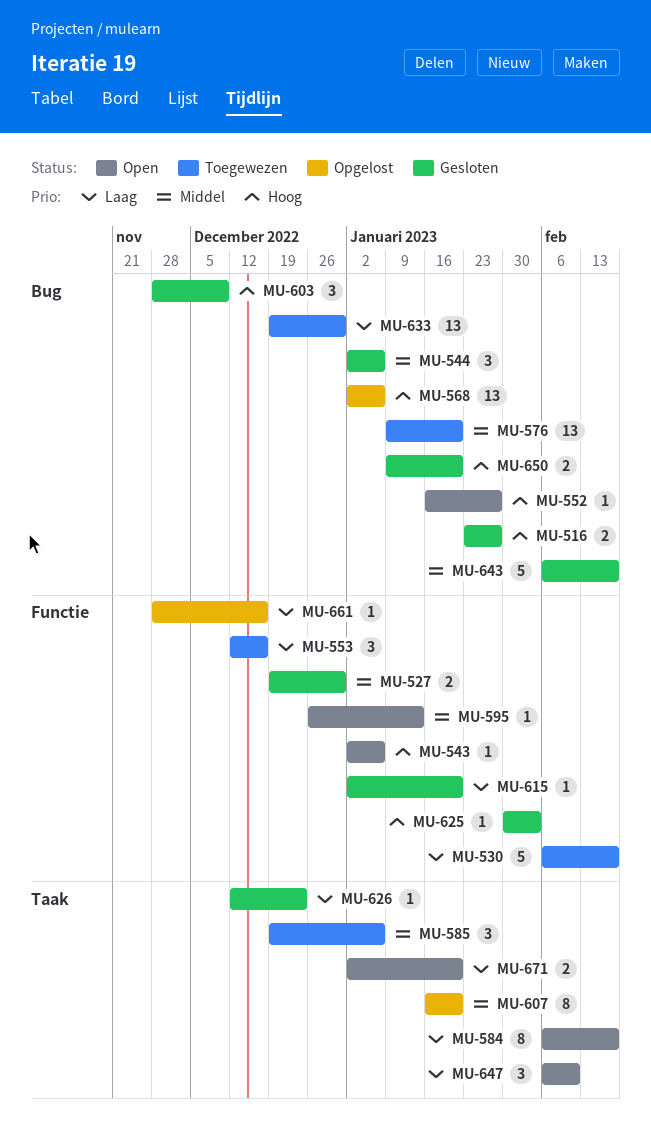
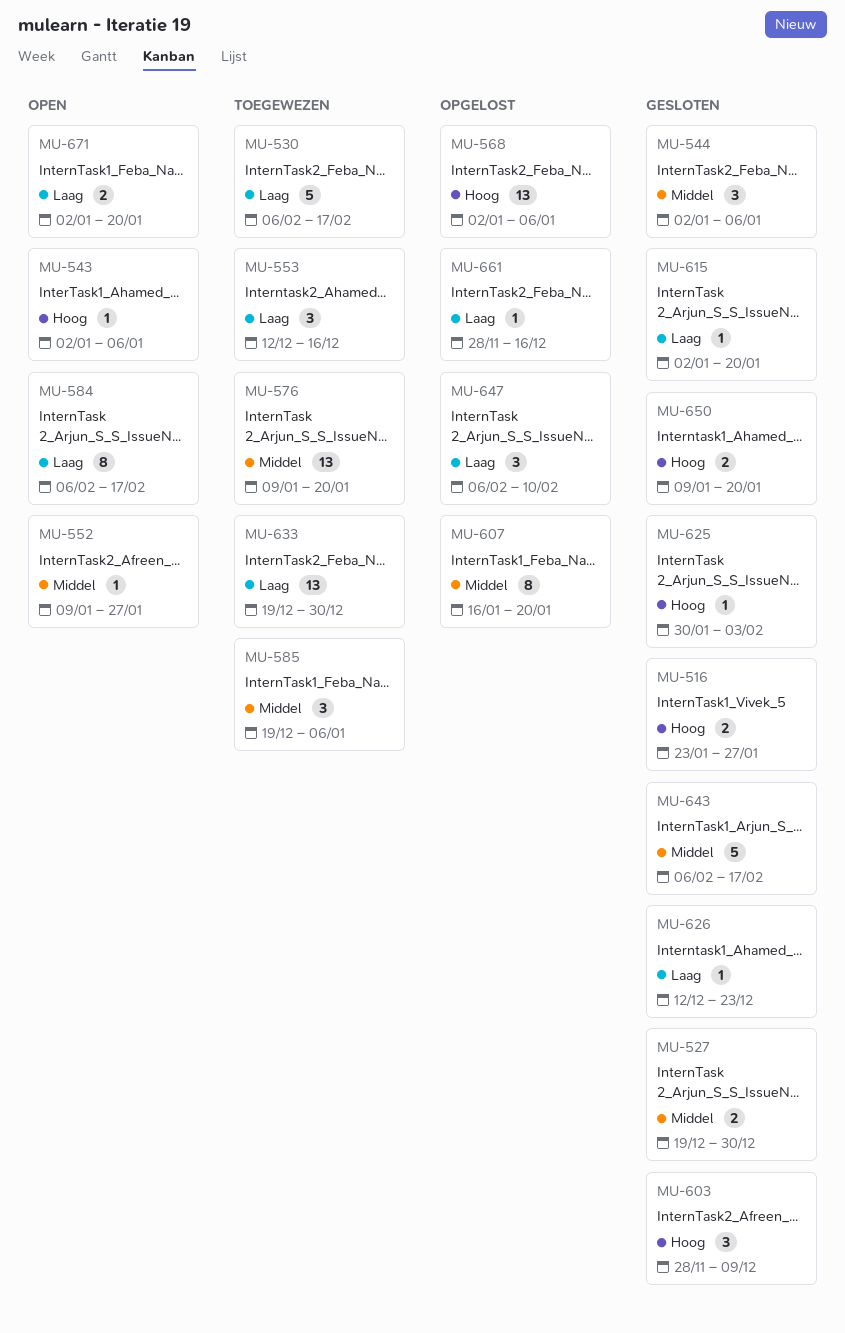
MU-552, priority: Hoog -> Middel
MU-552, start: Jan 16 -> Jan 9
MU-595: present -> none
MU-647, status: Open -> Opgelost

